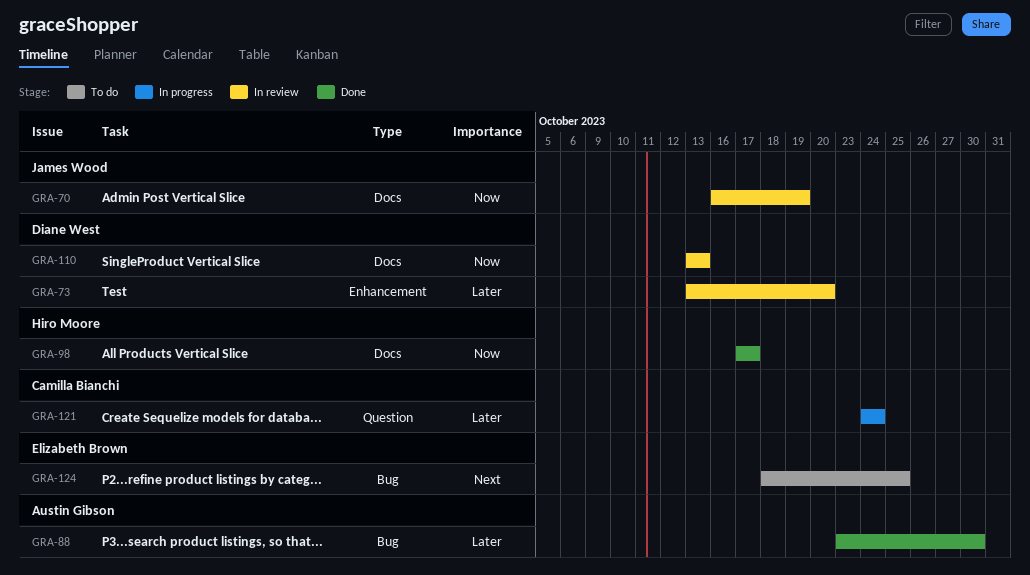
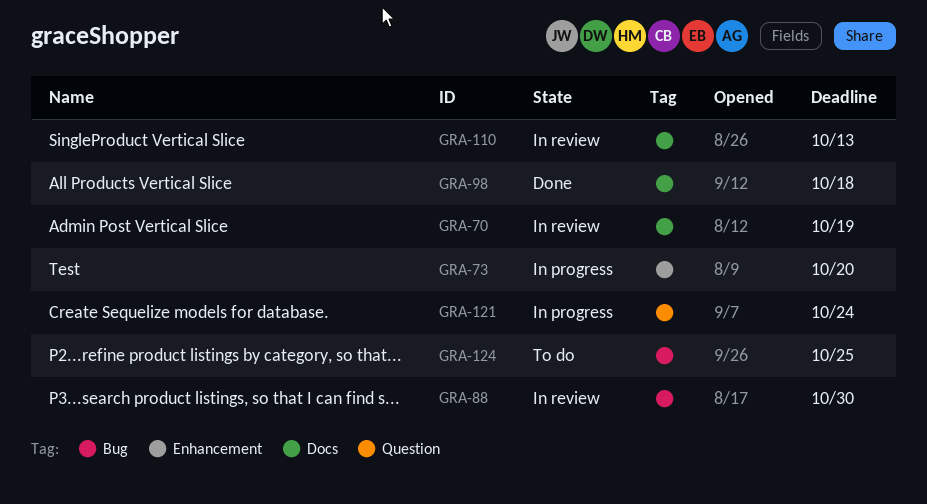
GRA-73, status: In review -> In progress
GRA-88, status: Done -> In review
GRA-98, due: Oct 17 -> Oct 18

